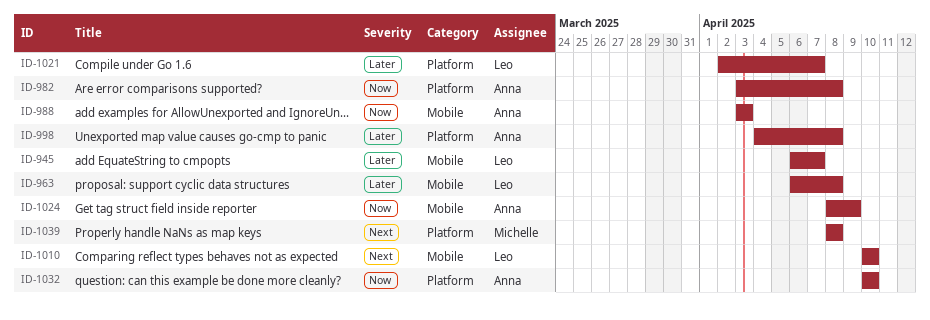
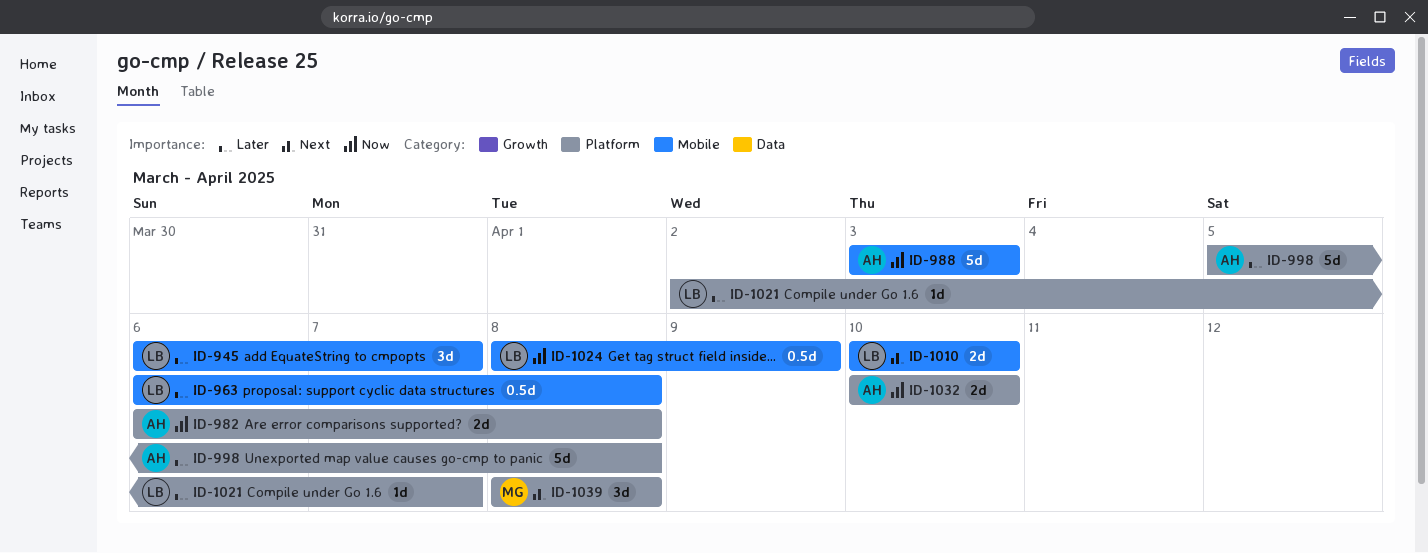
ID-982, start: Apr 3 -> Apr 6
ID-998, start: Apr 4 -> Apr 5
ID-1024, owner: Anna -> Leo

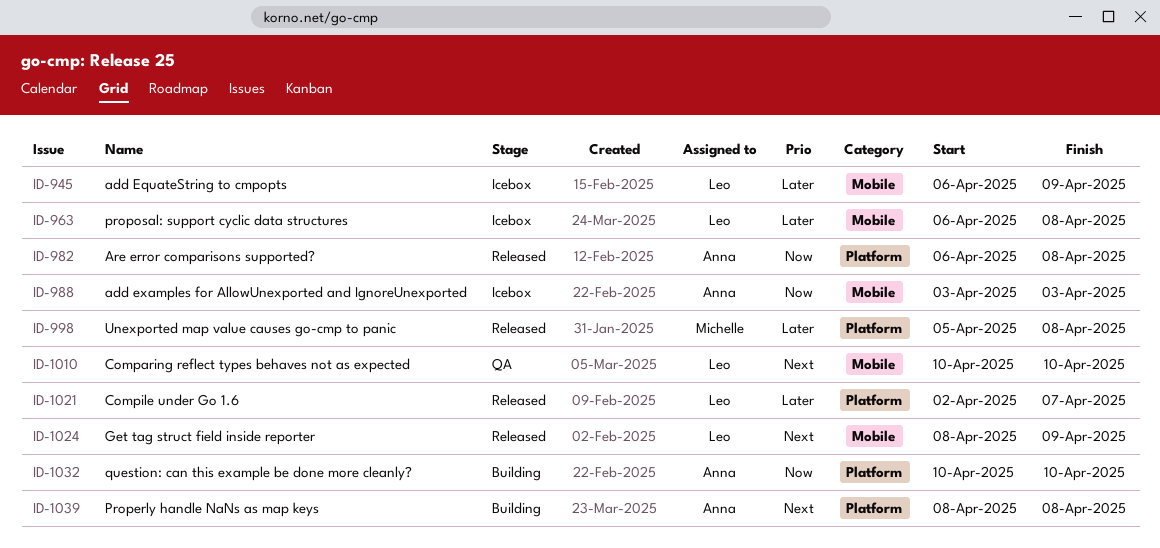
ID-945, due: Apr 7 -> Apr 9
ID-998, owner: Anna -> Michelle
ID-1024, priority: Now -> Next
ID-1039, owner: Michelle -> Anna

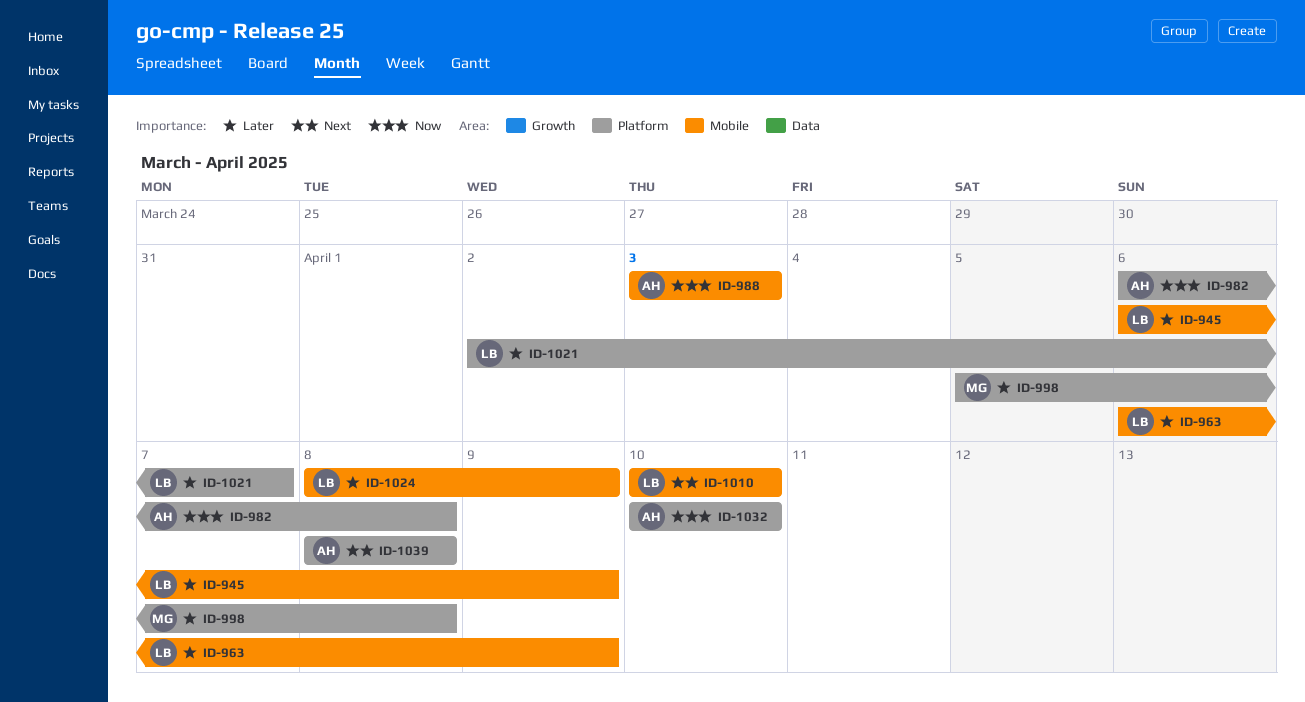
ID-963, due: Apr 8 -> Apr 9
ID-1024, priority: Next -> Later

